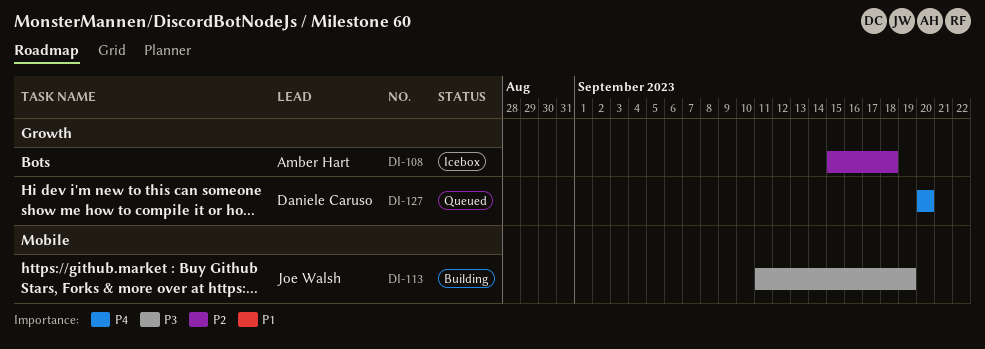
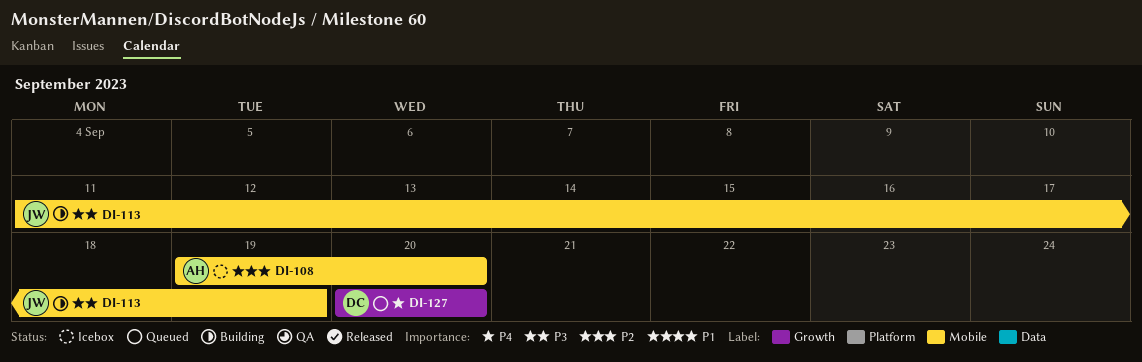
DI-108, label: Growth -> Mobile
DI-108, start: Sep 15 -> Sep 19
DI-108, due: Sep 18 -> Sep 20

